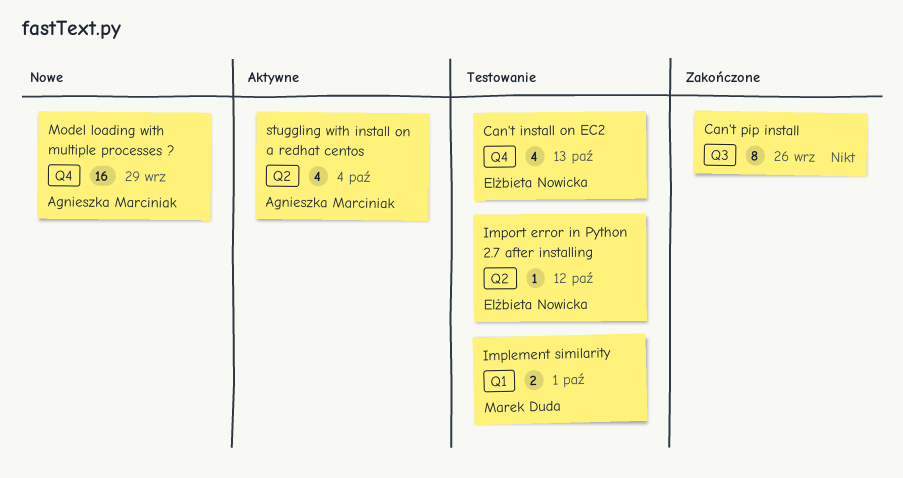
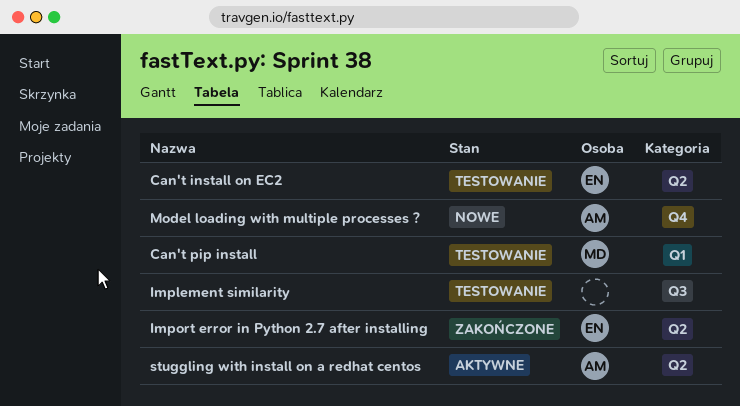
Can't install on EC2, label: Q4 -> Q2
Can't pip install, status: Zakończone -> Testowanie
Can't pip install, owner: none -> Marek Duda
Can't pip install, label: Q3 -> Q1
Implement similarity, owner: Marek Duda -> none
Implement similarity, label: Q1 -> Q3
Import error in Python 2.7 after installing, status: Testowanie -> Zakończone

